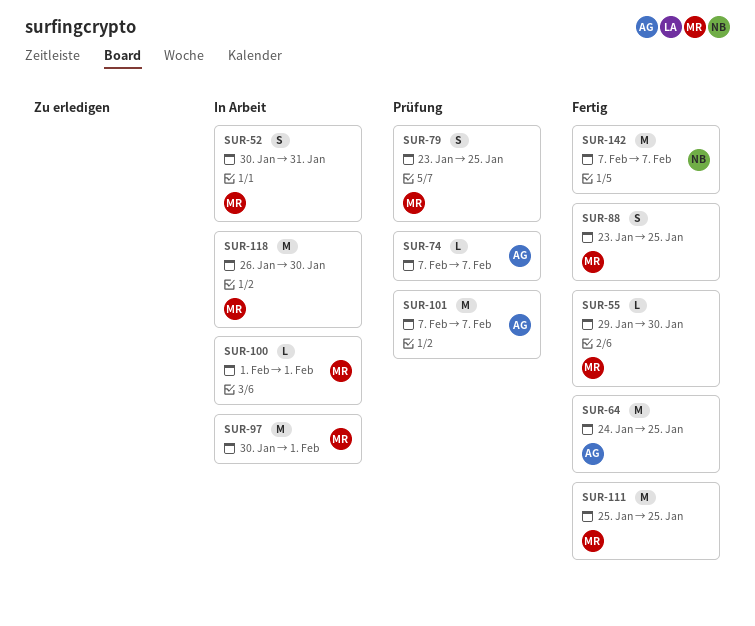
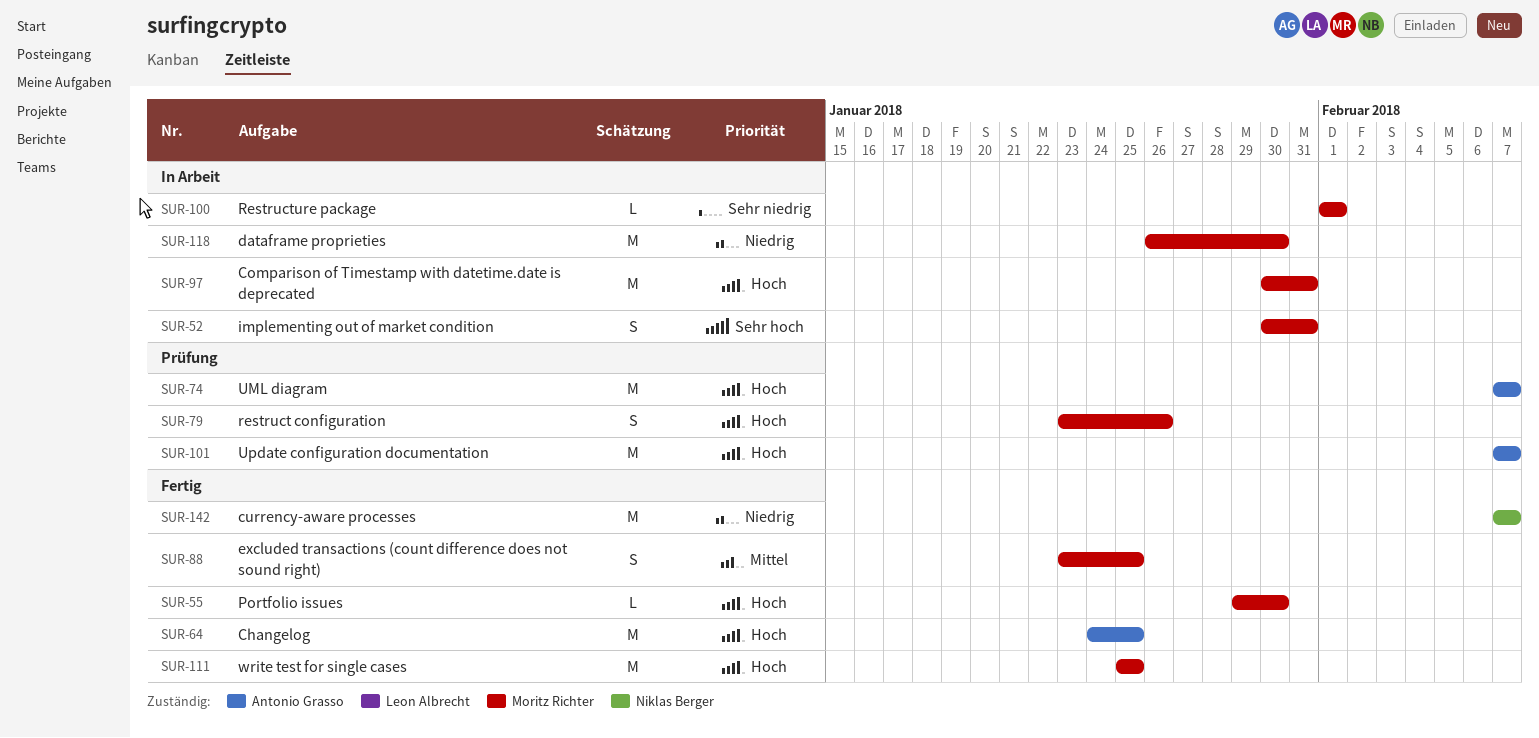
SUR-74, estimate: L -> M
SUR-79, due: Jan 25 -> Jan 26
SUR-97, due: Feb 1 -> Jan 31

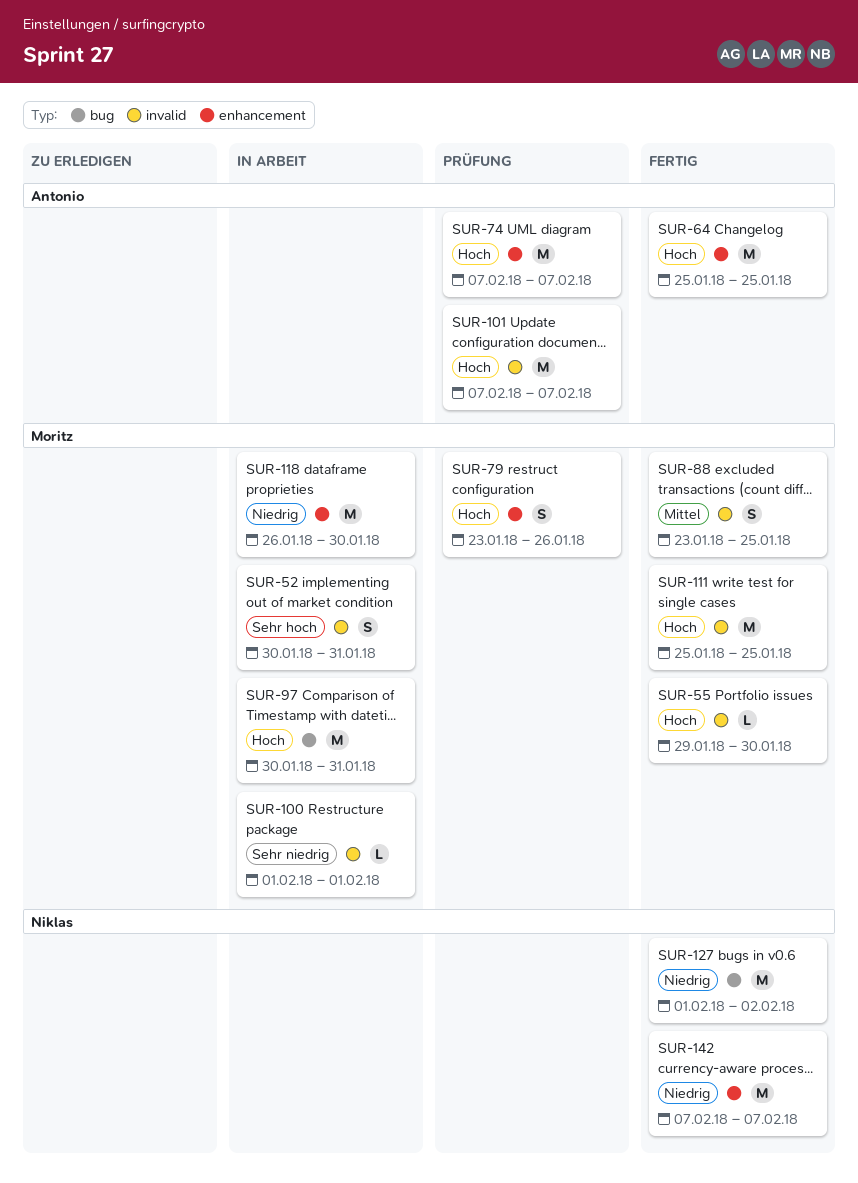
SUR-64, start: Jan 24 -> Jan 25
SUR-127: none -> present

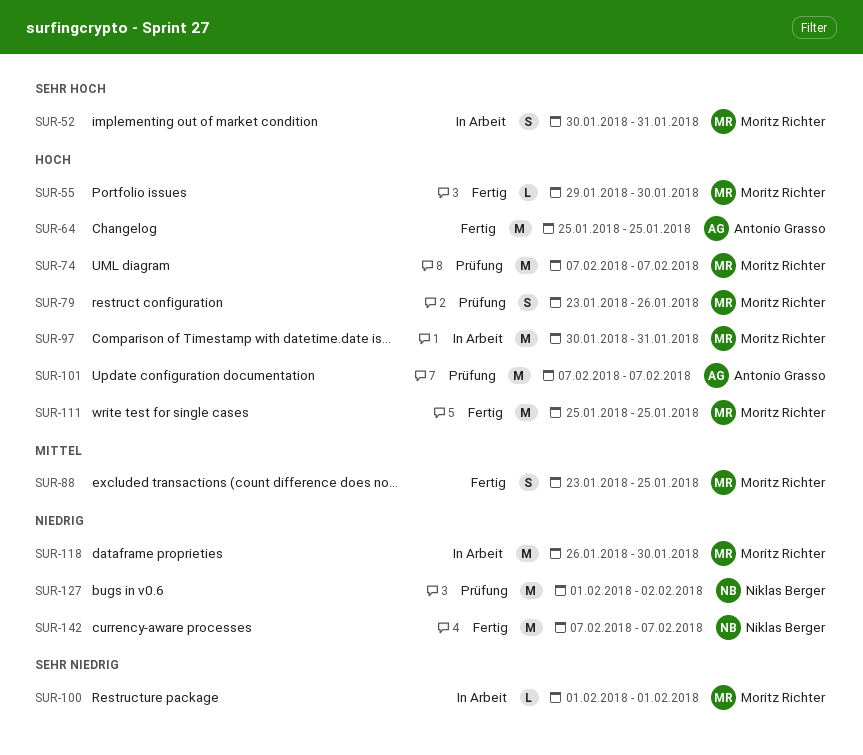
SUR-74, owner: Antonio Grasso -> Moritz Richter
SUR-127, status: Fertig -> Prüfung

